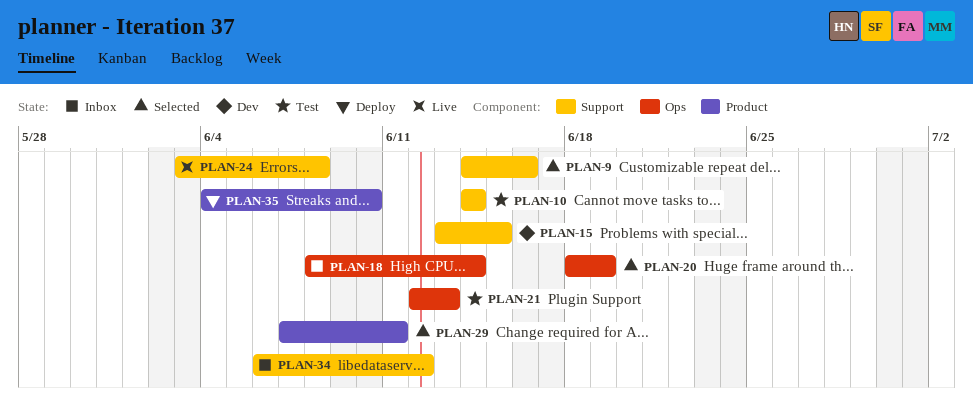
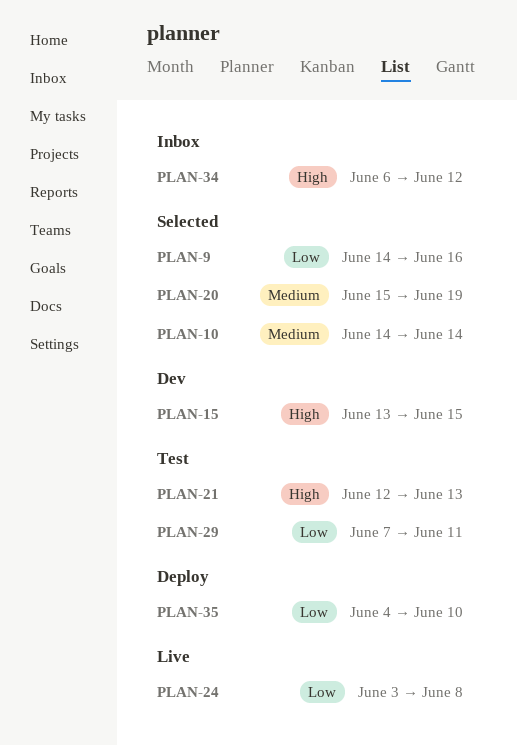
PLAN-10, status: Test -> Selected
PLAN-18: present -> none
PLAN-20, start: Jun 18 -> Jun 15
PLAN-29, status: Selected -> Test

